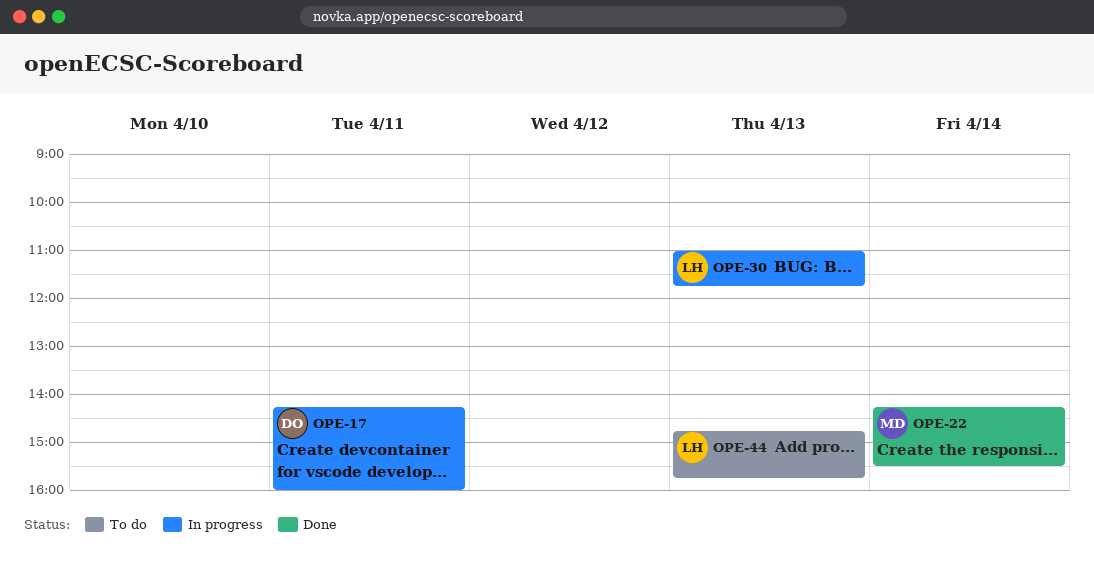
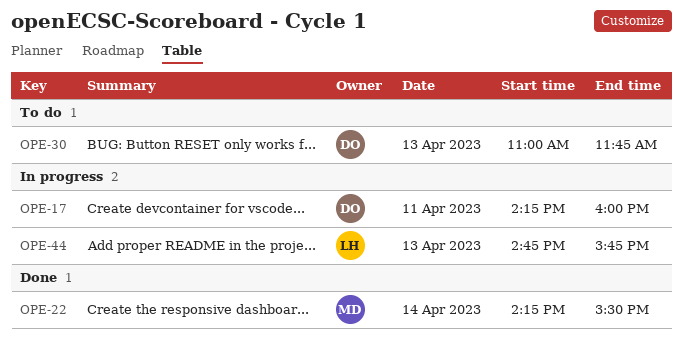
OPE-30, status: In progress -> To do
OPE-30, owner: LH -> DO
OPE-44, status: To do -> In progress

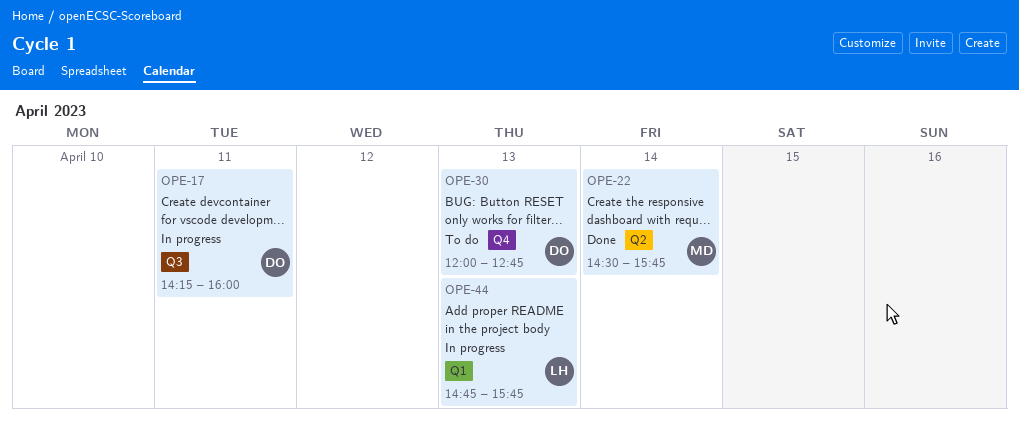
OPE-22, begins: 14:15 -> 14:30
OPE-22, ends: 15:30 -> 15:45
OPE-30, begins: 11:00 -> 12:00
OPE-30, ends: 11:45 -> 12:45

